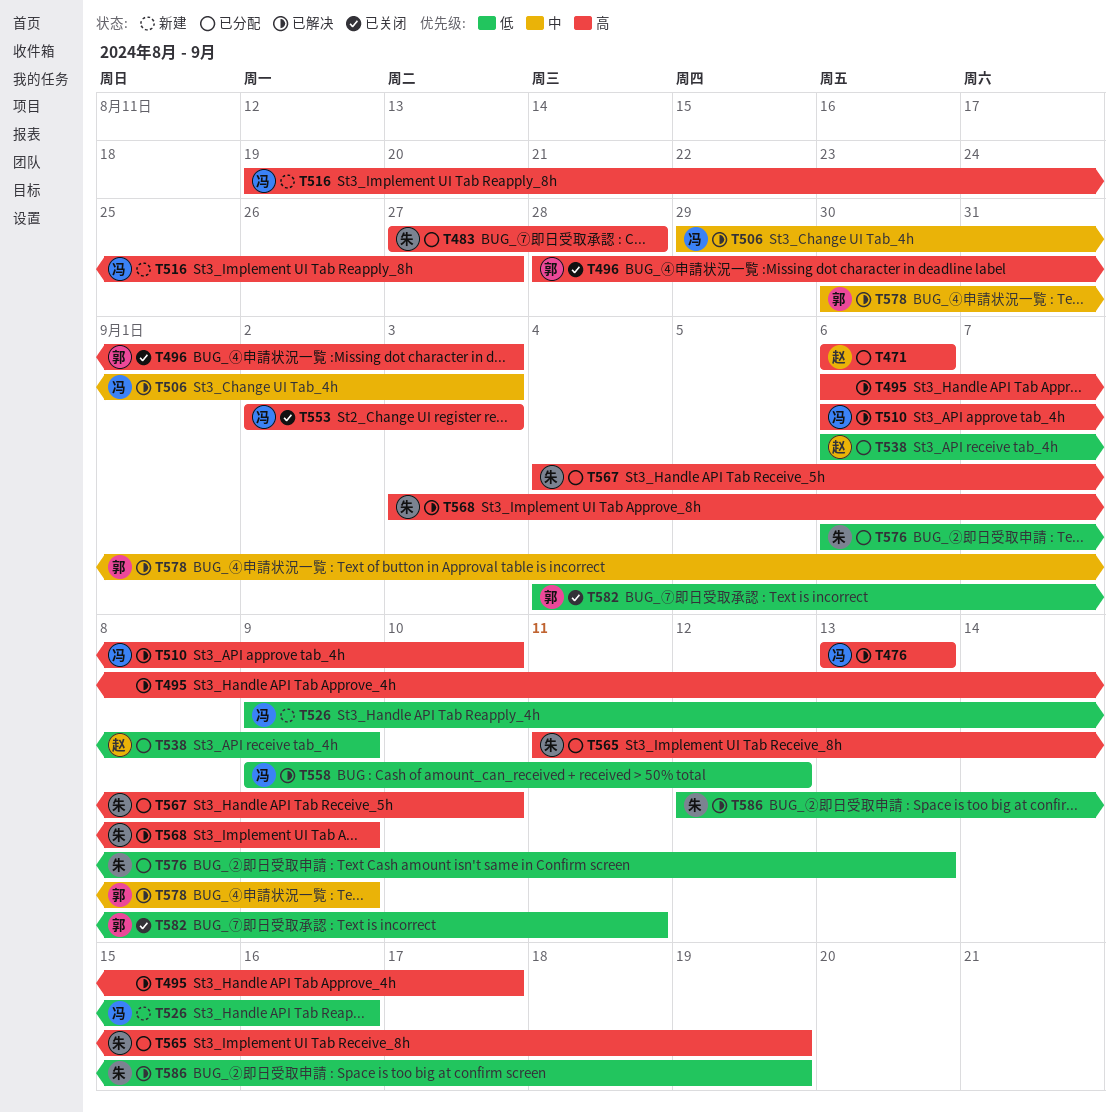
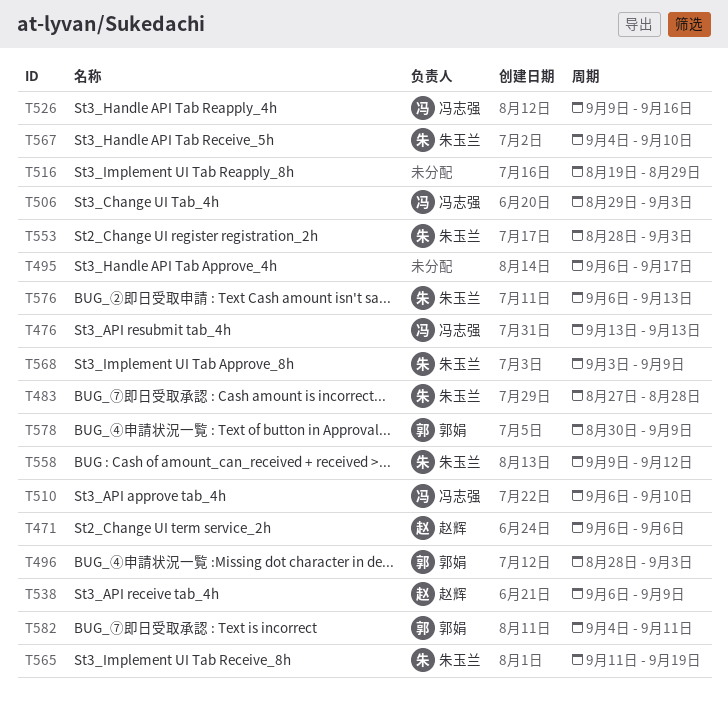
T516, owner: 冯志强 -> none
T516, due: Aug 27 -> Aug 29
T553, owner: 冯志强 -> 朱玉兰
T553, start: Sep 2 -> Aug 28
T558, owner: 冯志强 -> 朱玉兰
T586: present -> none

